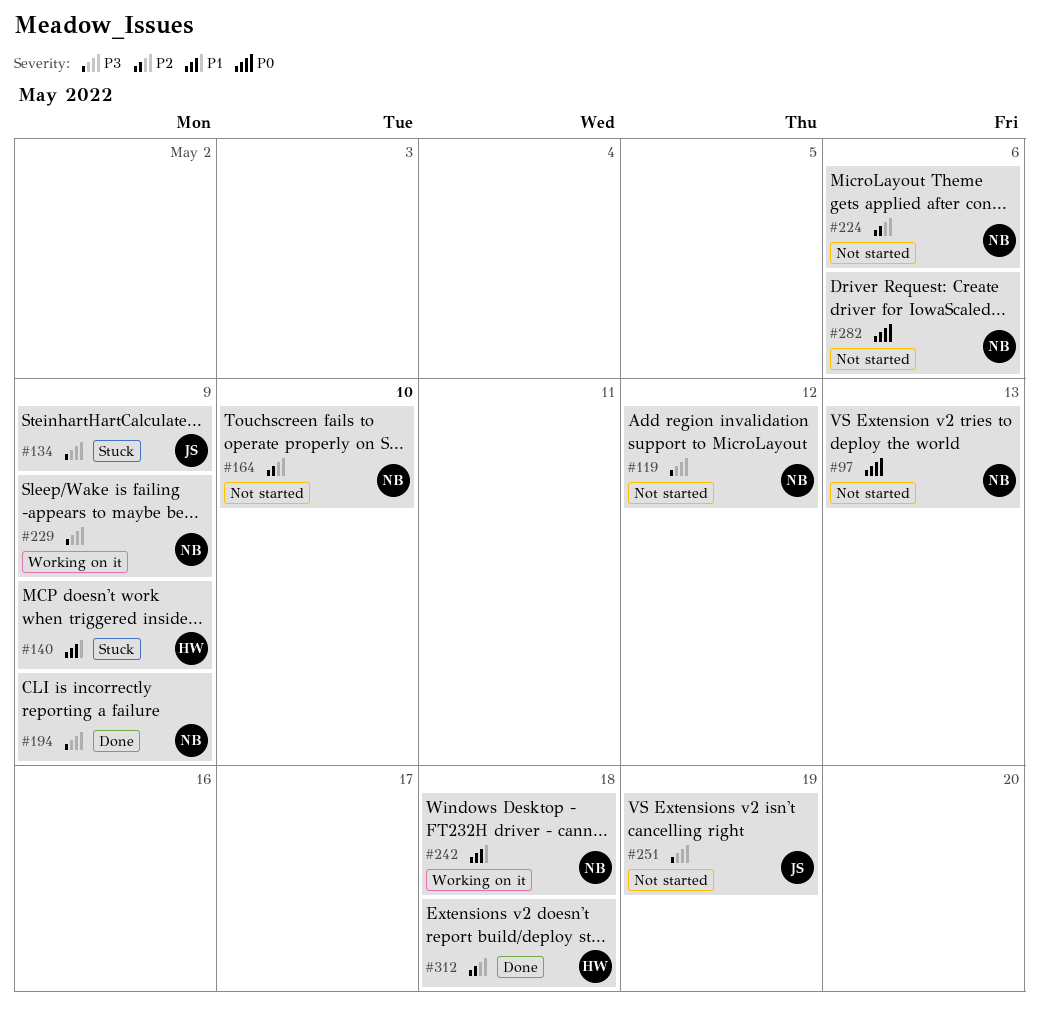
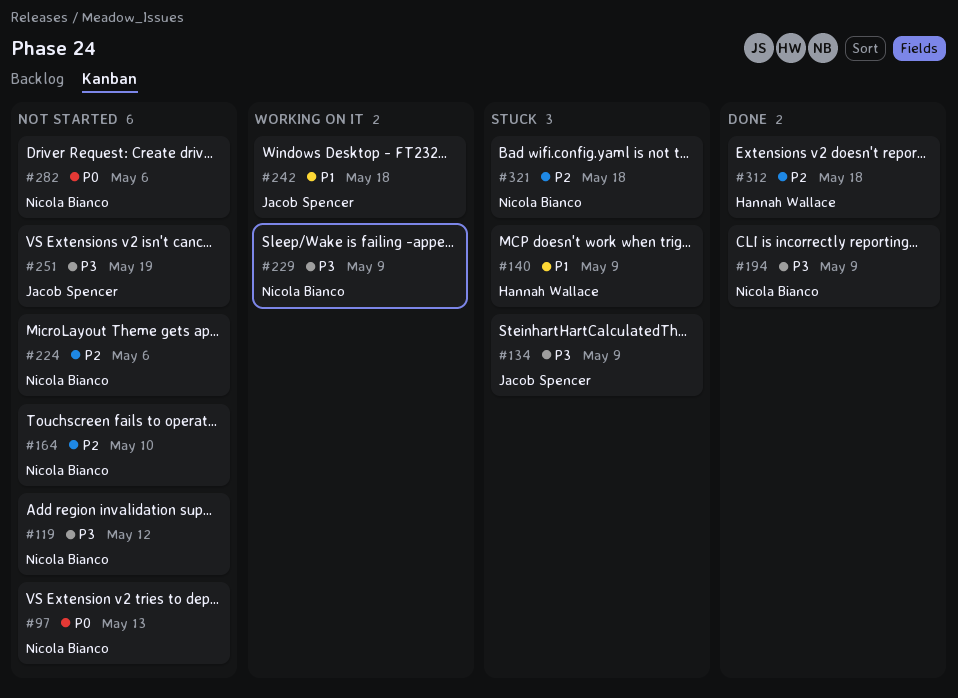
#242, owner: Nicola Bianco -> Jacob Spencer
#321: none -> present

